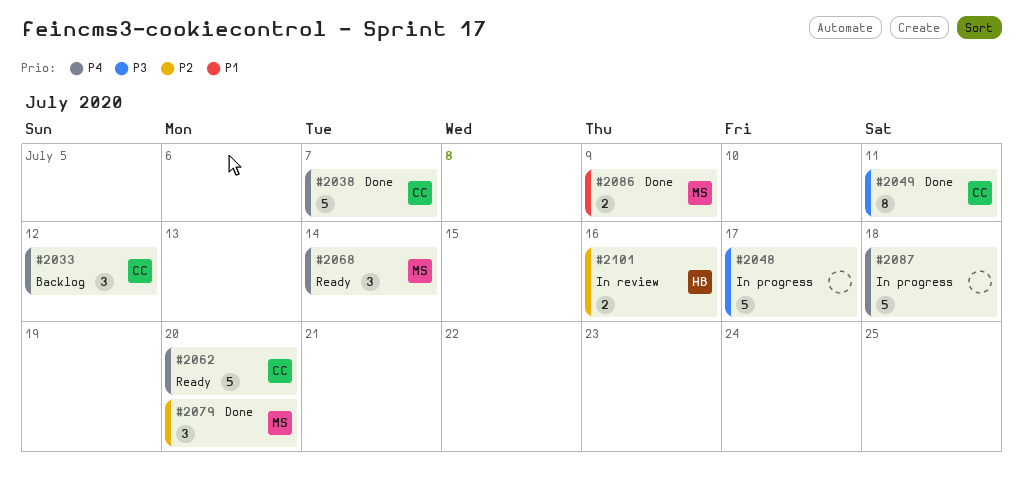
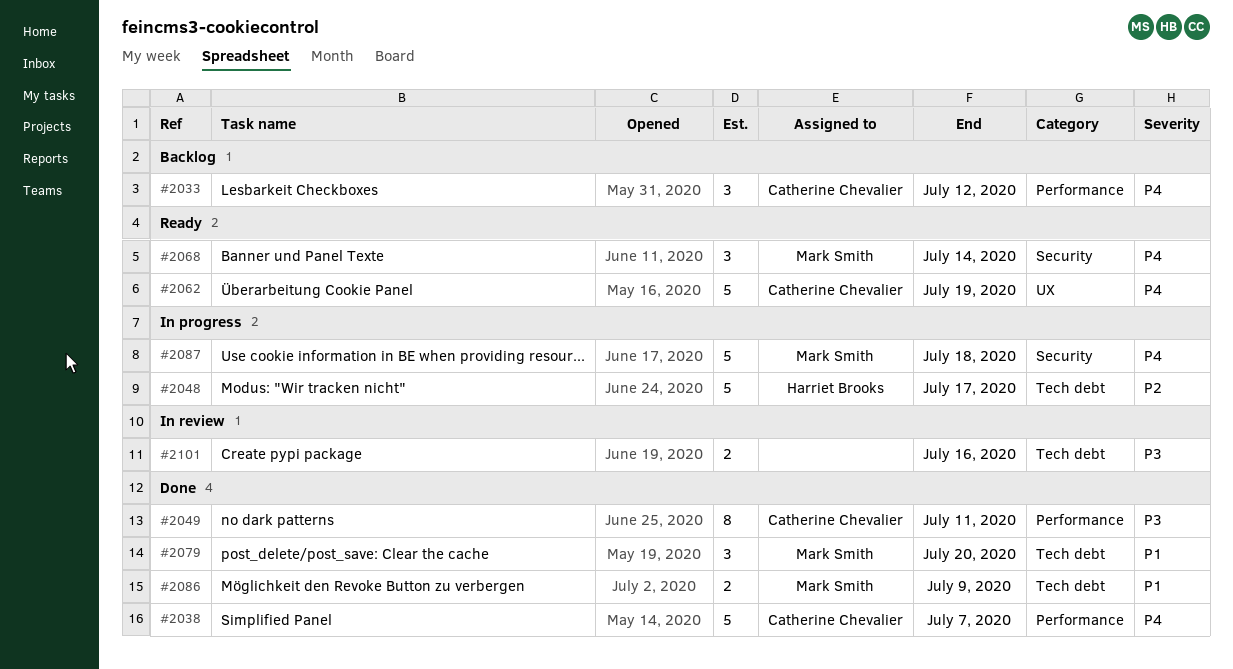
#2048, owner: none -> Harriet Brooks
#2048, priority: P3 -> P2
#2062, due: Jul 20 -> Jul 19
#2079, priority: P2 -> P1
#2087, owner: none -> Mark Smith
#2101, owner: Harriet Brooks -> none
#2101, priority: P2 -> P3

